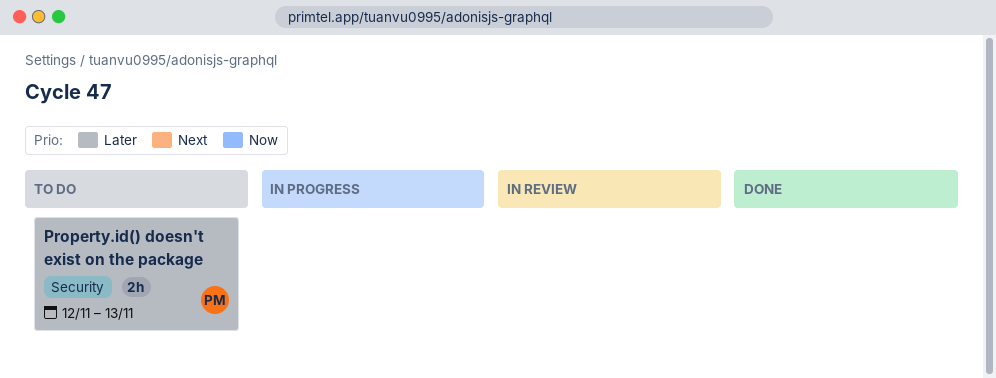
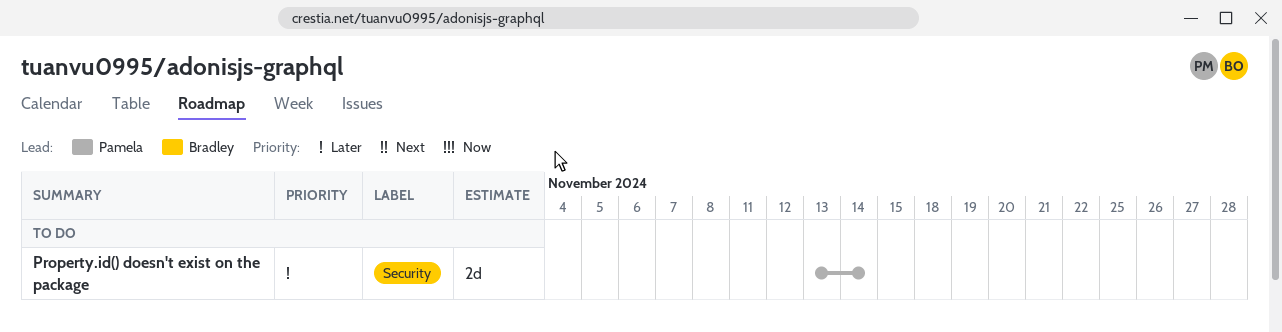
Property.id() doesn't exist on the package, estimate: 2h -> 2d
Property.id() doesn't exist on the package, start: Nov 12 -> Nov 13
Property.id() doesn't exist on the package, due: Nov 13 -> Nov 14

